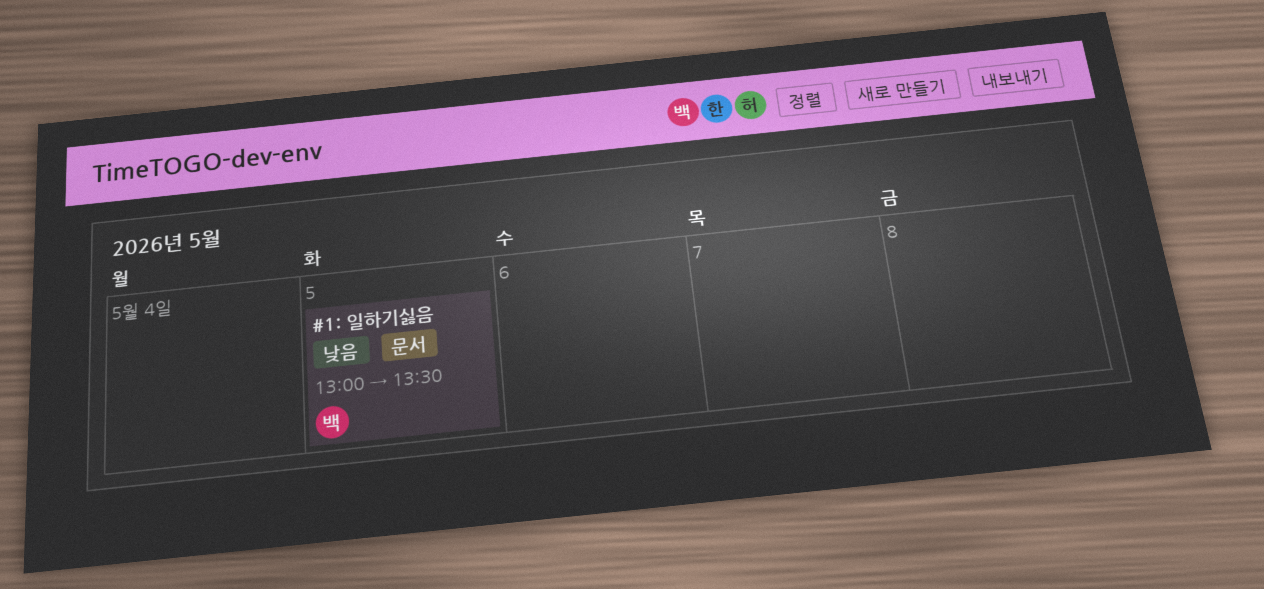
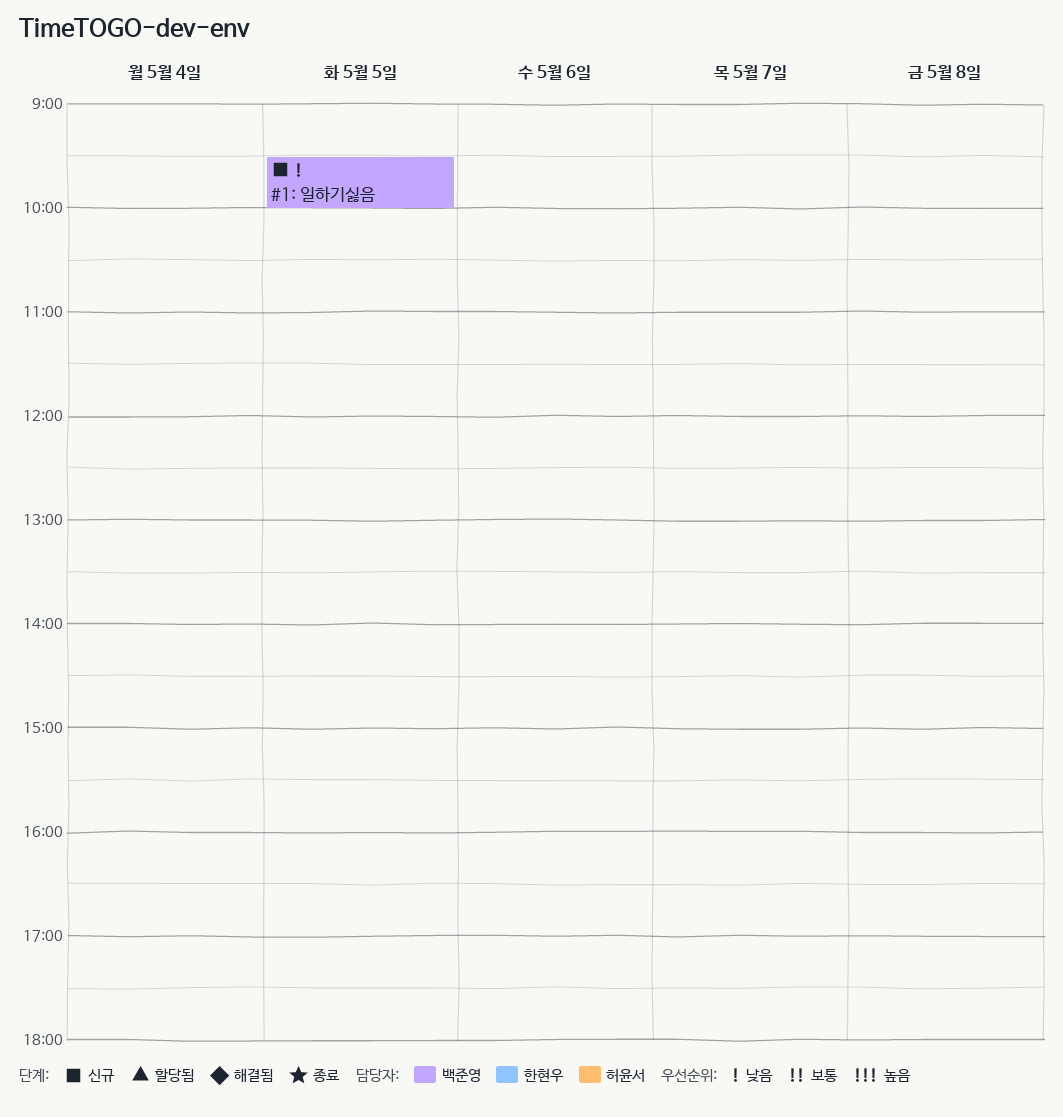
#1: 일하기싫음, begins: 13:00 -> 09:30
#1: 일하기싫음, ends: 13:30 -> 10:00

